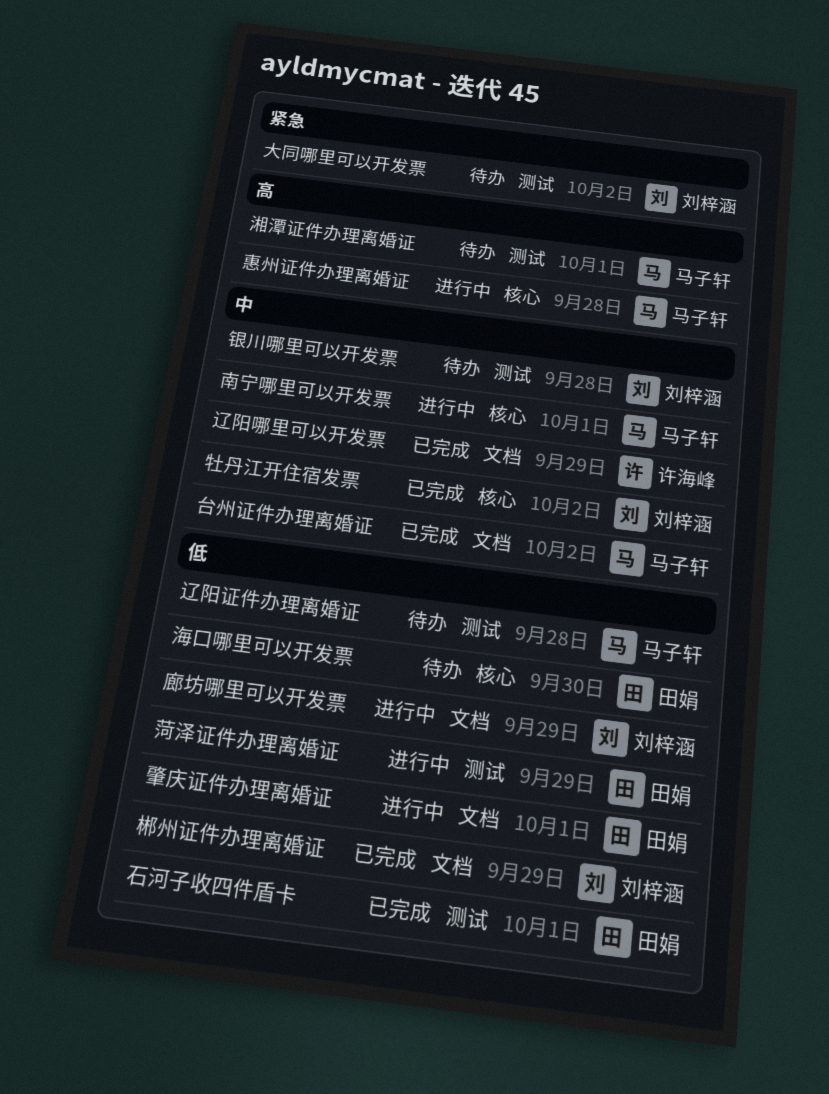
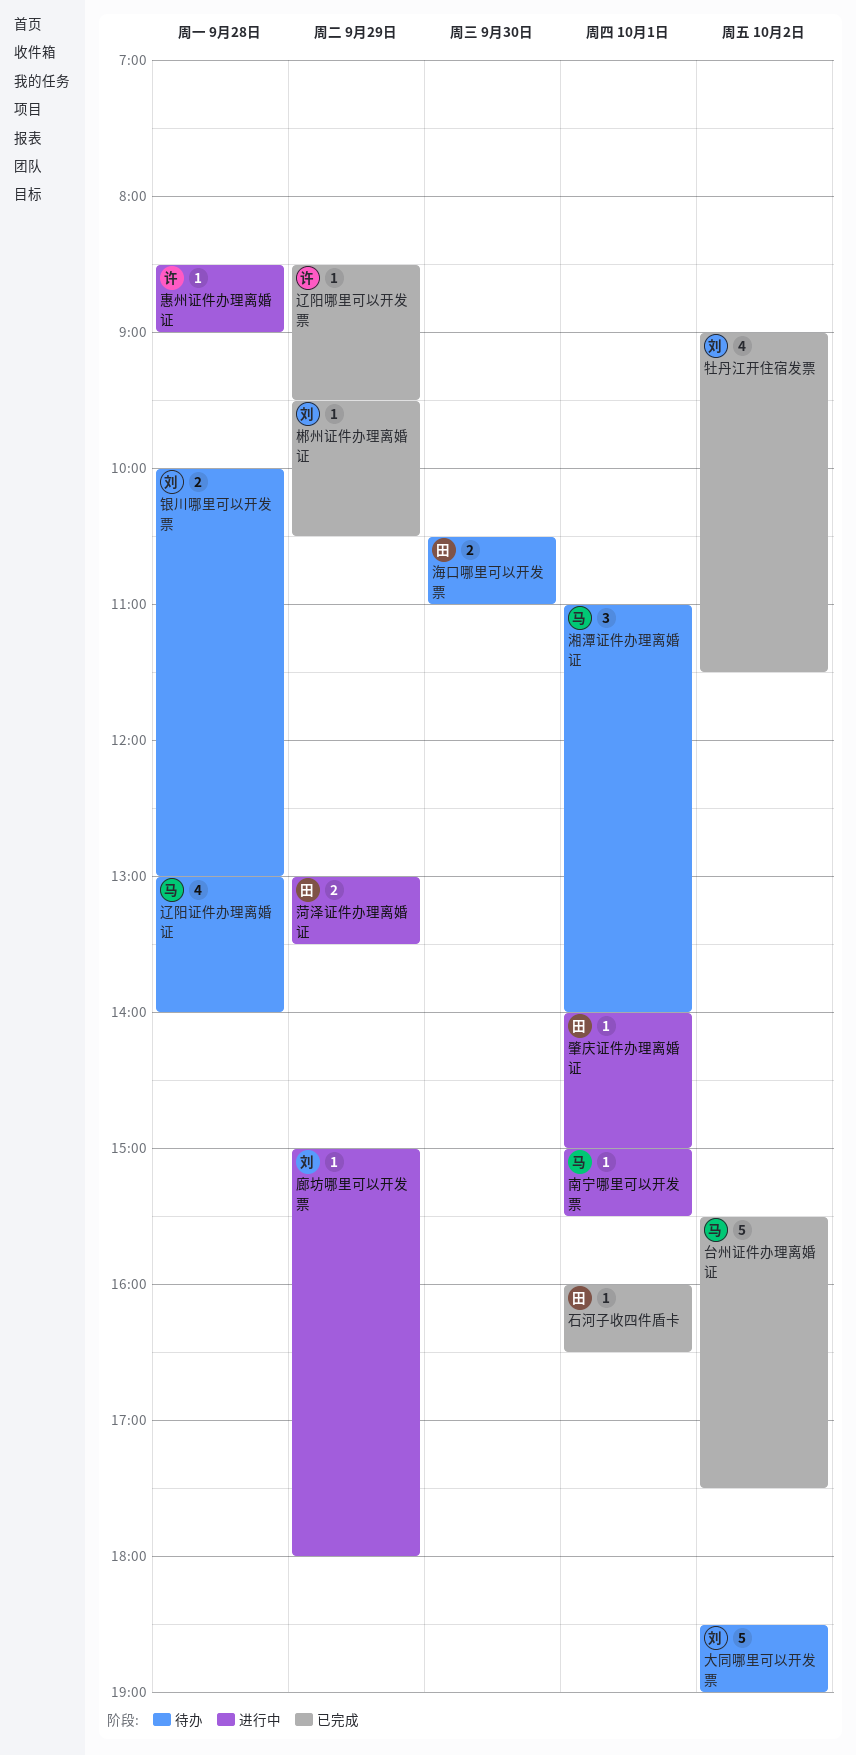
惠州证件办理离婚证, owner: 马子轩 -> 许海峰

